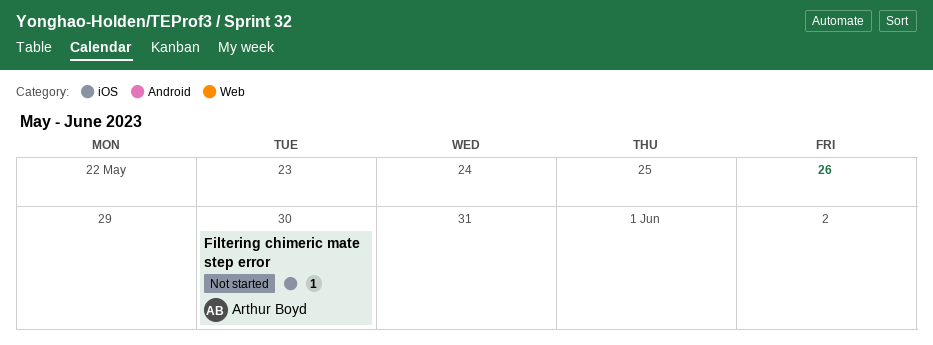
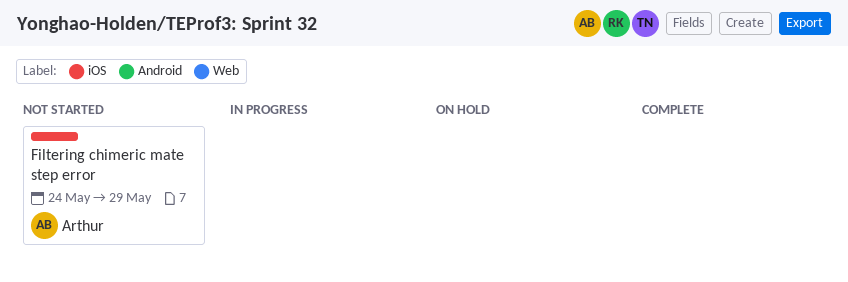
Filtering chimeric mate step error, due: May 30 -> May 29

